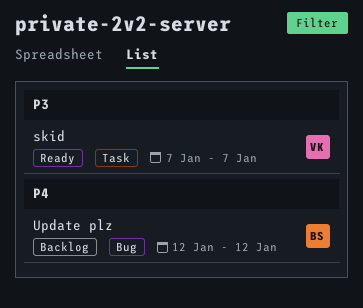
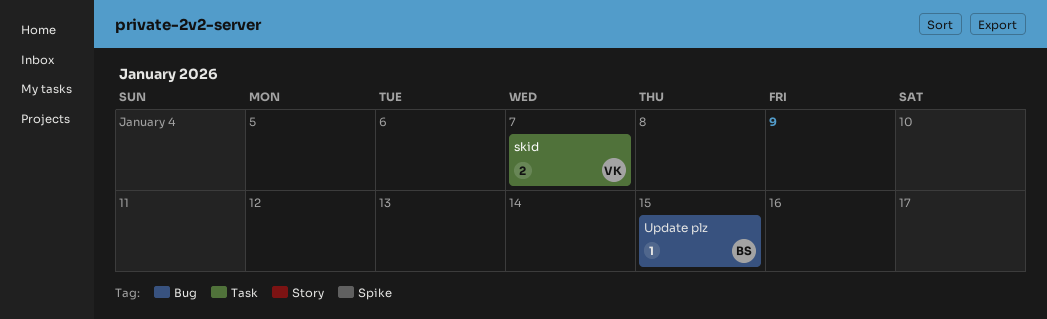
Update plz, due: Jan 12 -> Jan 15

